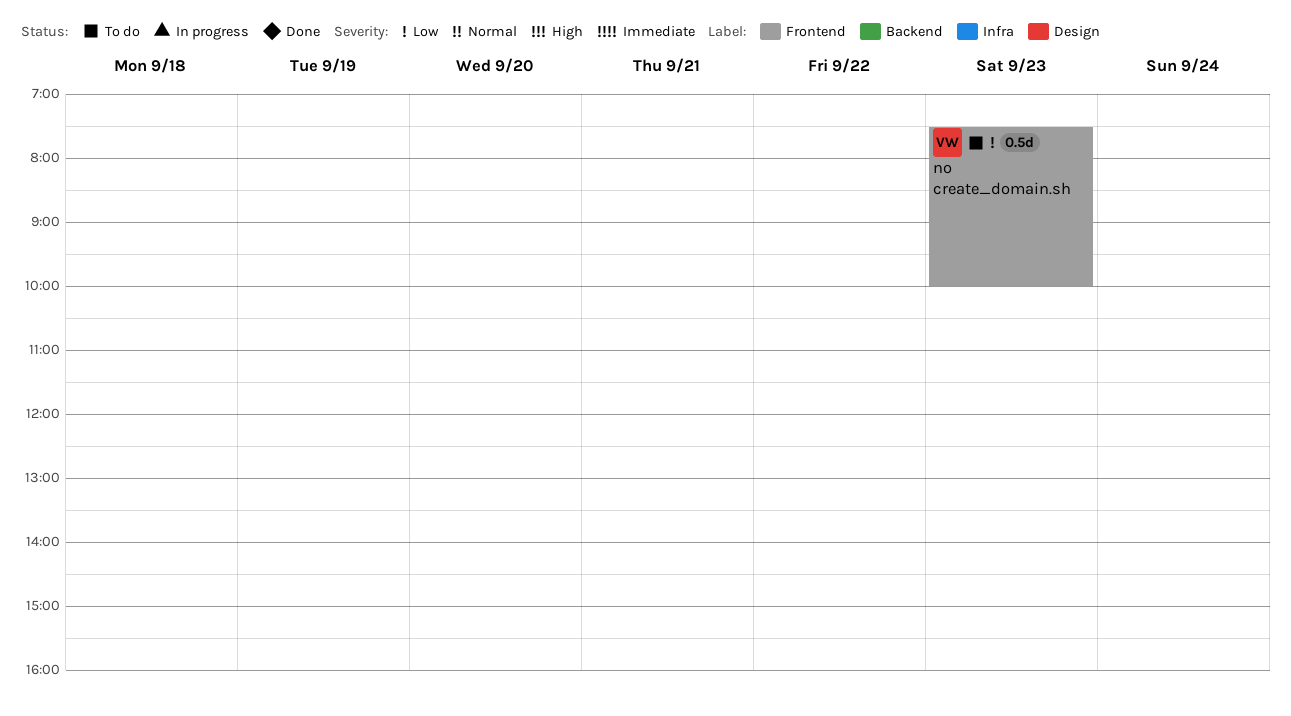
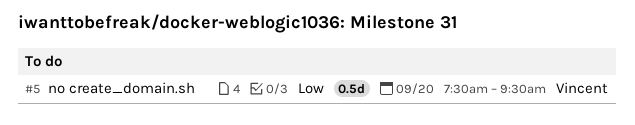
no create_domain.sh, day: Sep 23 -> Sep 20
no create_domain.sh, ends: 10:00 -> 09:30

